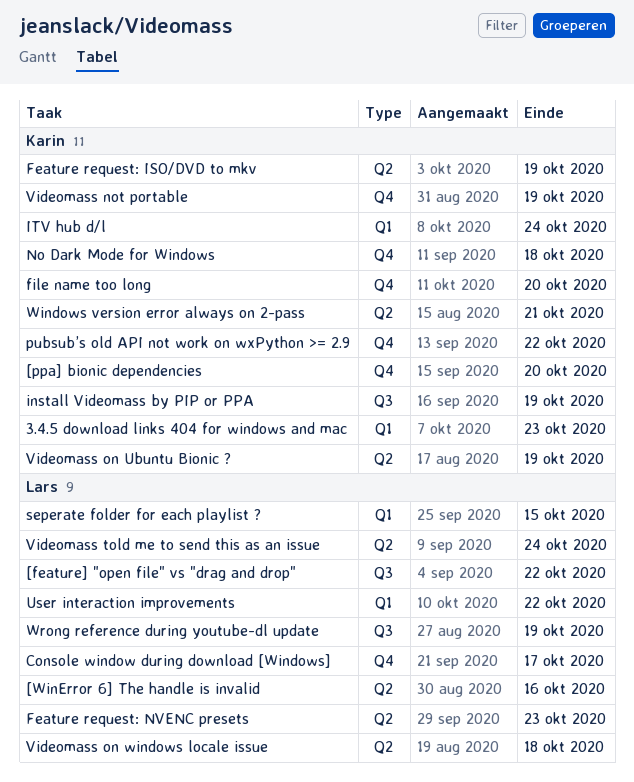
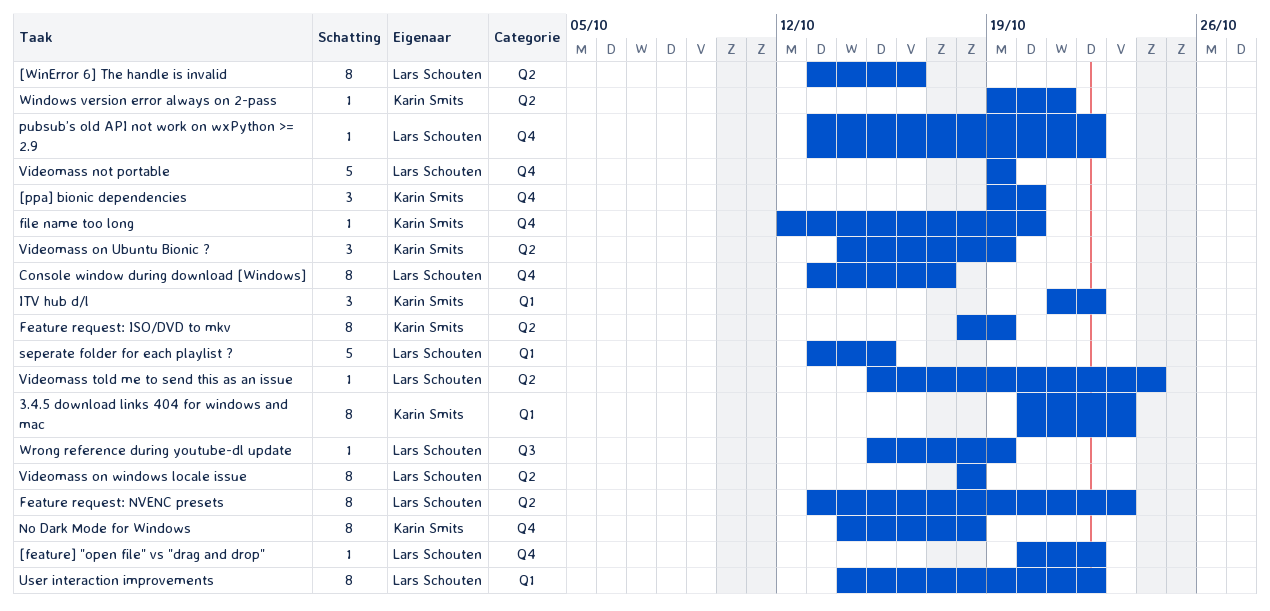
[feature] "open file" vs "drag and drop", label: Q3 -> Q4
install Videomass by PIP or PPA: present -> none
ITV hub d/l, due: Oct 24 -> Oct 22
pubsub’s old API not work on wxPython >= 2.9, owner: Karin Smits -> Lars Schouten
Videomass not portable, owner: Karin Smits -> Lars Schouten

